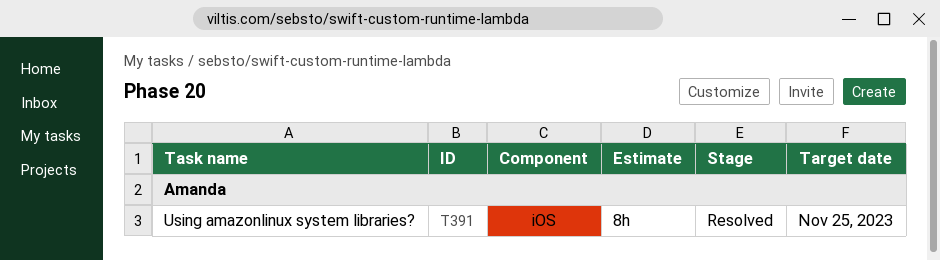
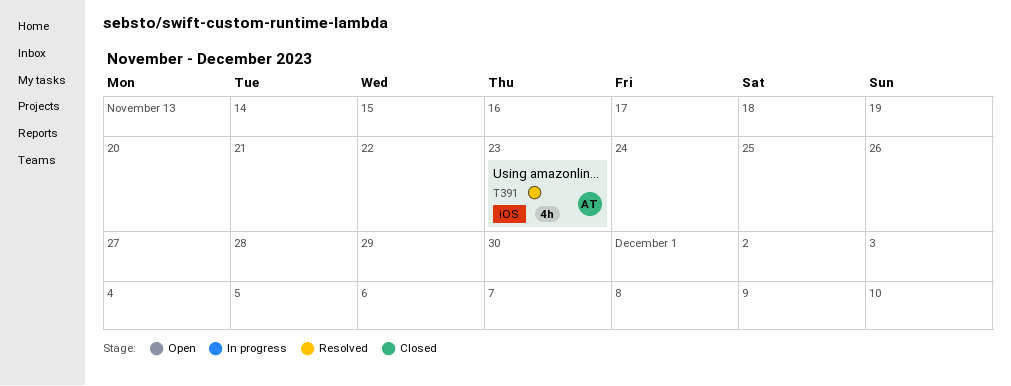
T391, estimate: 8h -> 4h
T391, due: Nov 25 -> Nov 23

